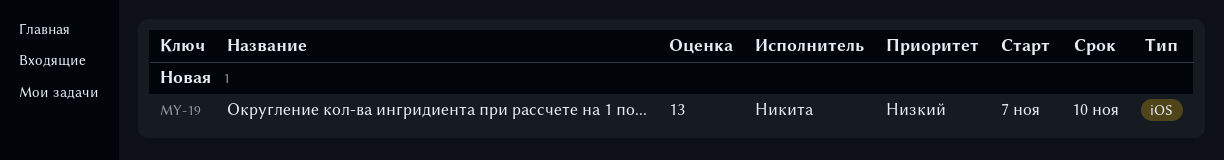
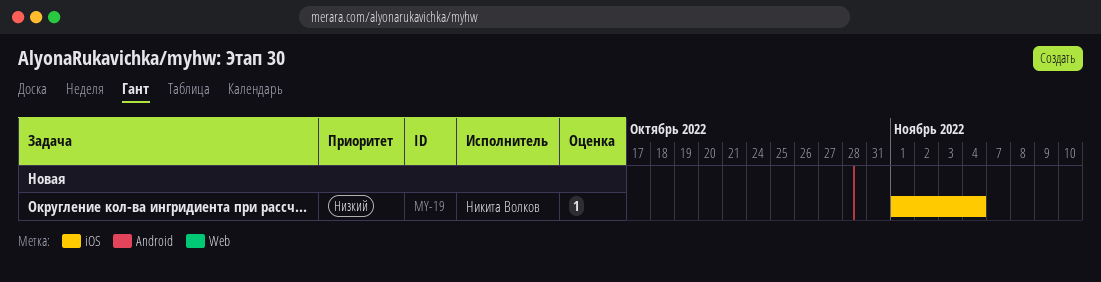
MY-19, estimate: 13 -> 1
MY-19, start: Nov 7 -> Nov 1
MY-19, due: Nov 10 -> Nov 4

